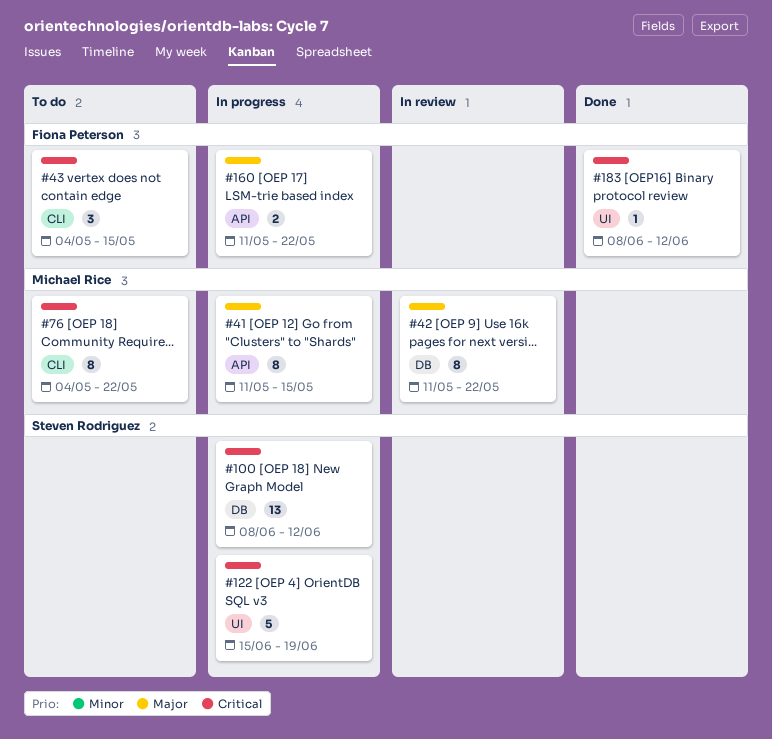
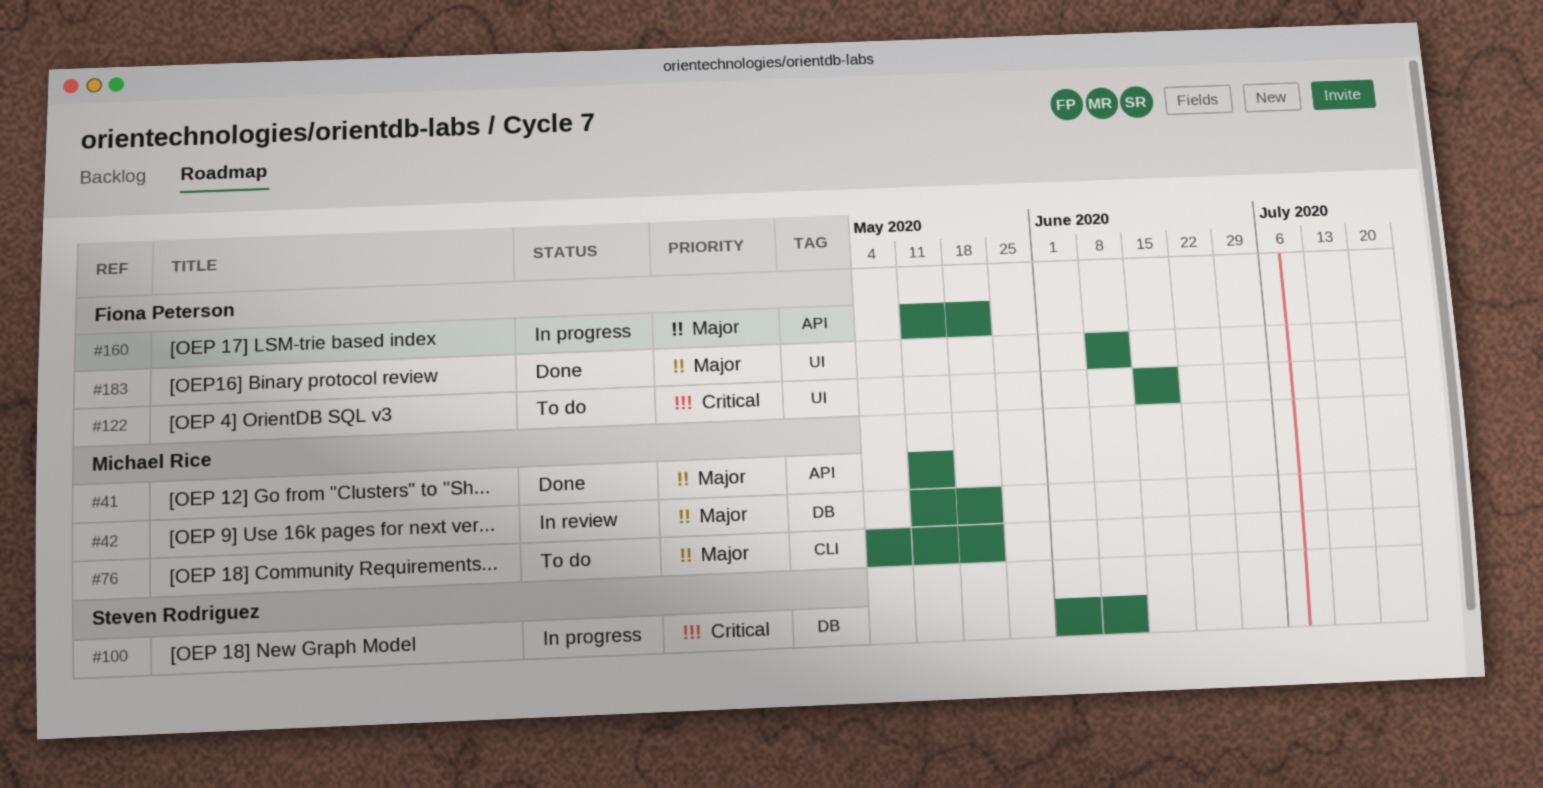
#41, status: In progress -> Done
#43: present -> none
#76, priority: Critical -> Major
#100, start: Jun 8 -> Jun 1
#122, status: In progress -> To do
#122, owner: Steven Rodriguez -> Fiona Peterson
#183, priority: Critical -> Major

